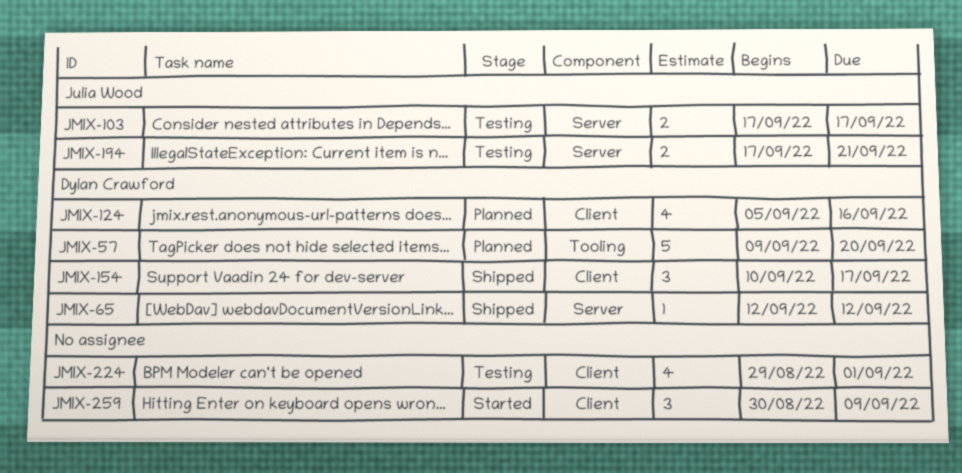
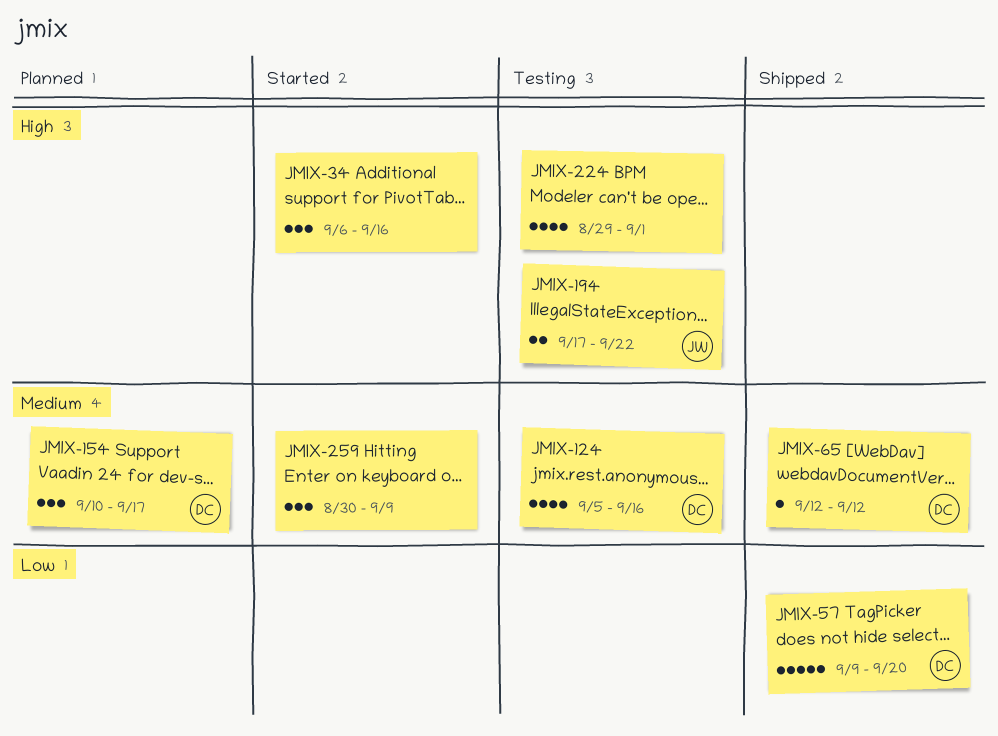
JMIX-34: none -> present
JMIX-57, status: Planned -> Shipped
JMIX-103: present -> none
JMIX-124, status: Planned -> Testing
JMIX-154, status: Shipped -> Planned
JMIX-194, due: Sep 21 -> Sep 22

